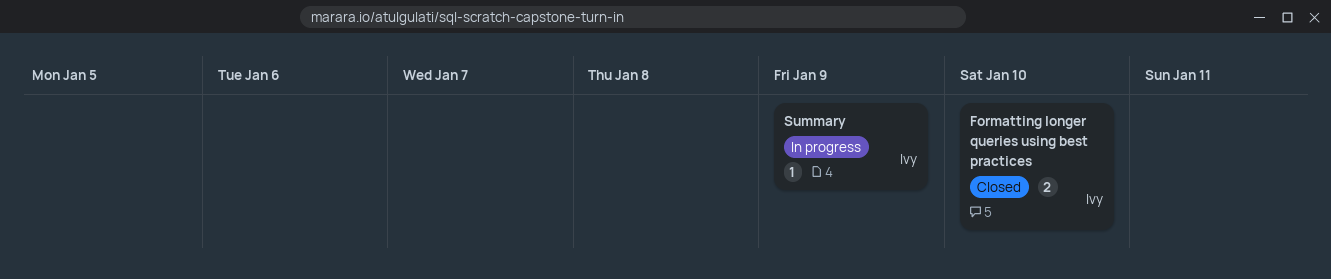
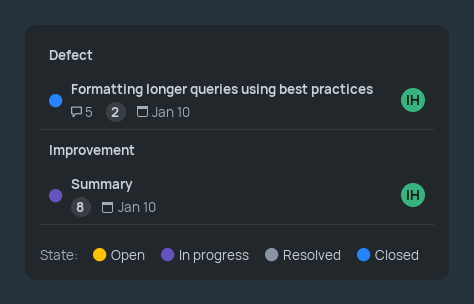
Summary, estimate: 1 -> 8
Summary, due: Jan 9 -> Jan 10

